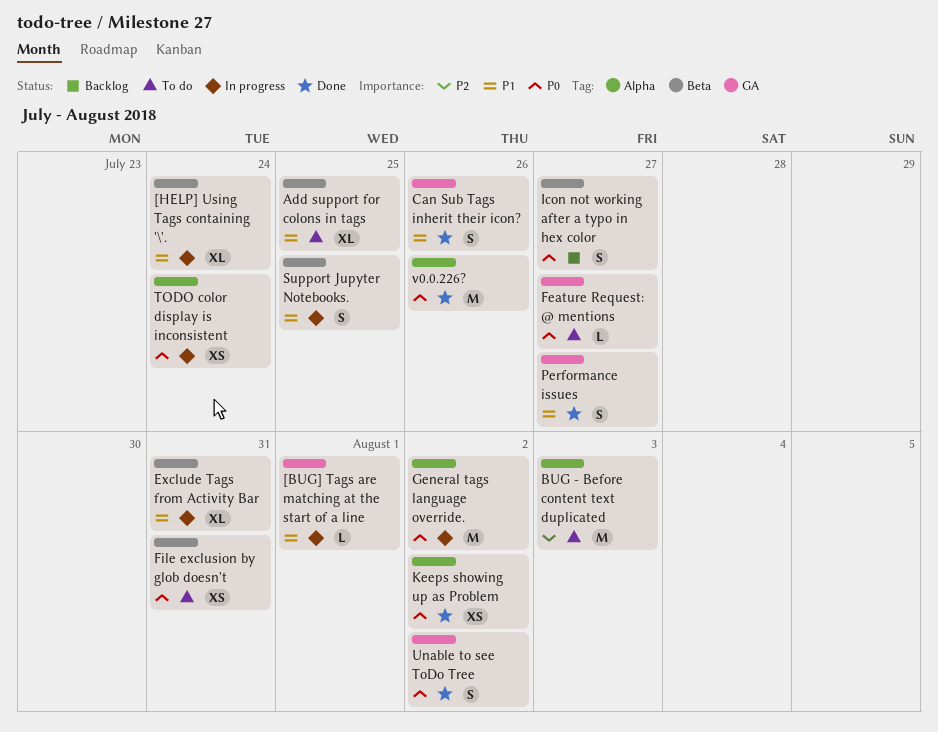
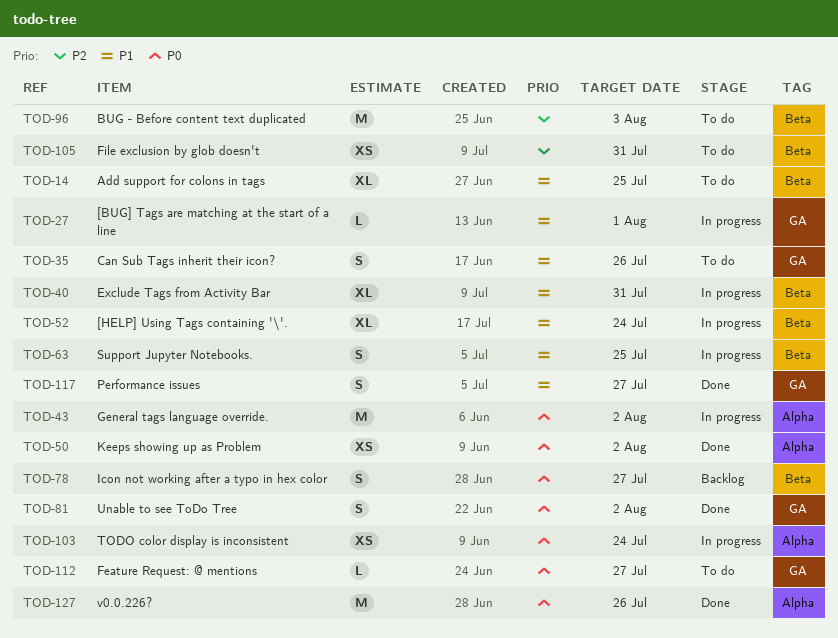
BUG - Before content text duplicated, label: Alpha -> Beta
Can Sub Tags inherit their icon?, status: Done -> To do
File exclusion by glob doesn't, priority: P0 -> P2

